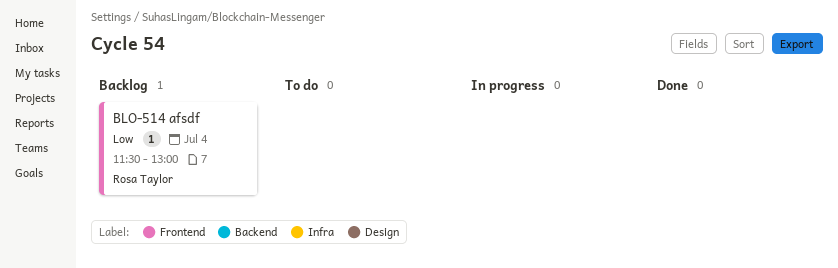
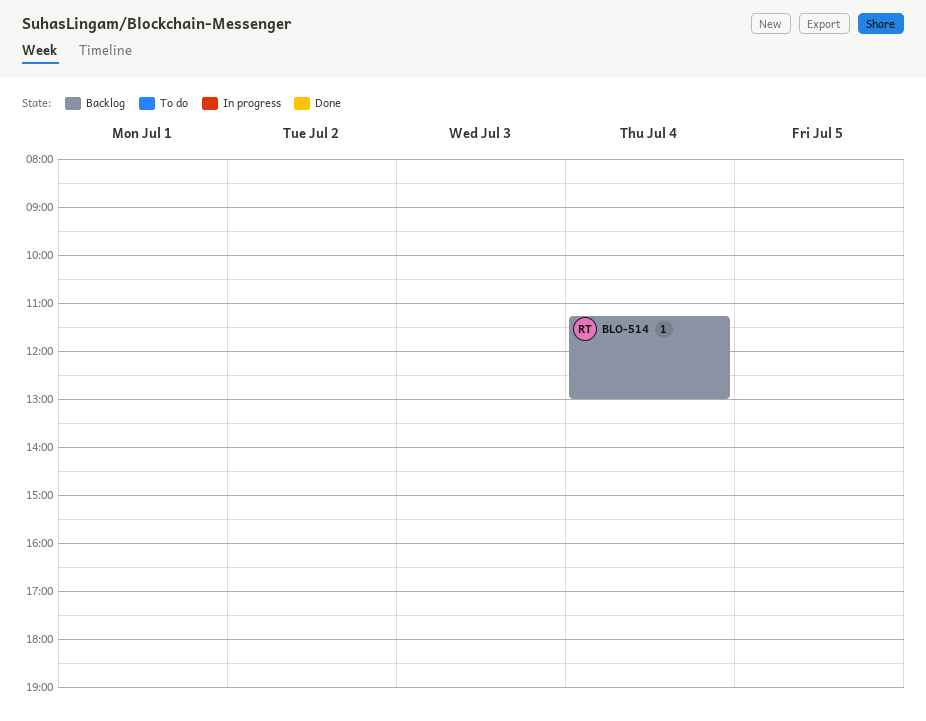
BLO-514, begins: 11:30 -> 11:15

